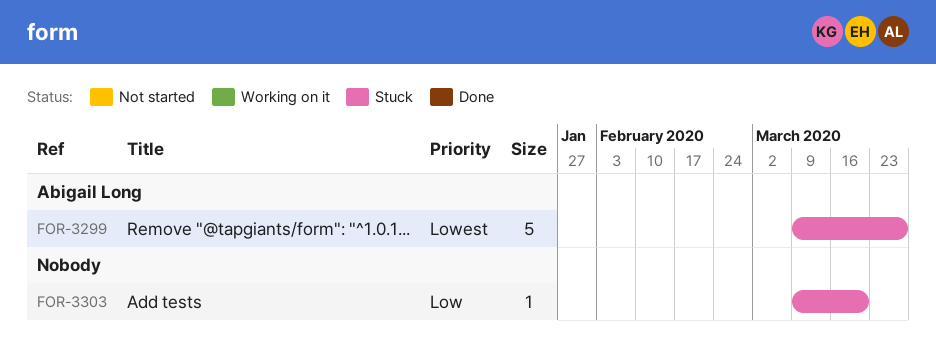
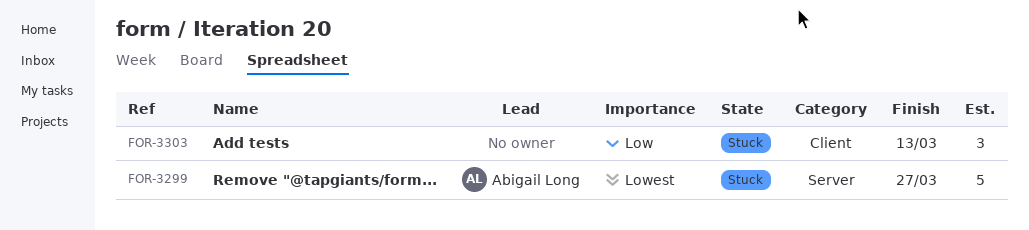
FOR-3303, estimate: 1 -> 3
FOR-3303, due: Mar 20 -> Mar 13

